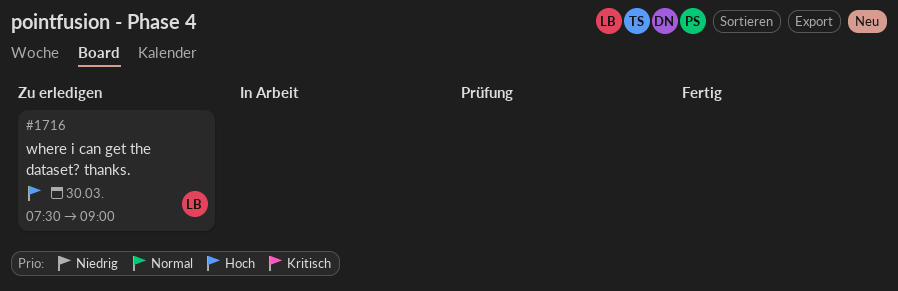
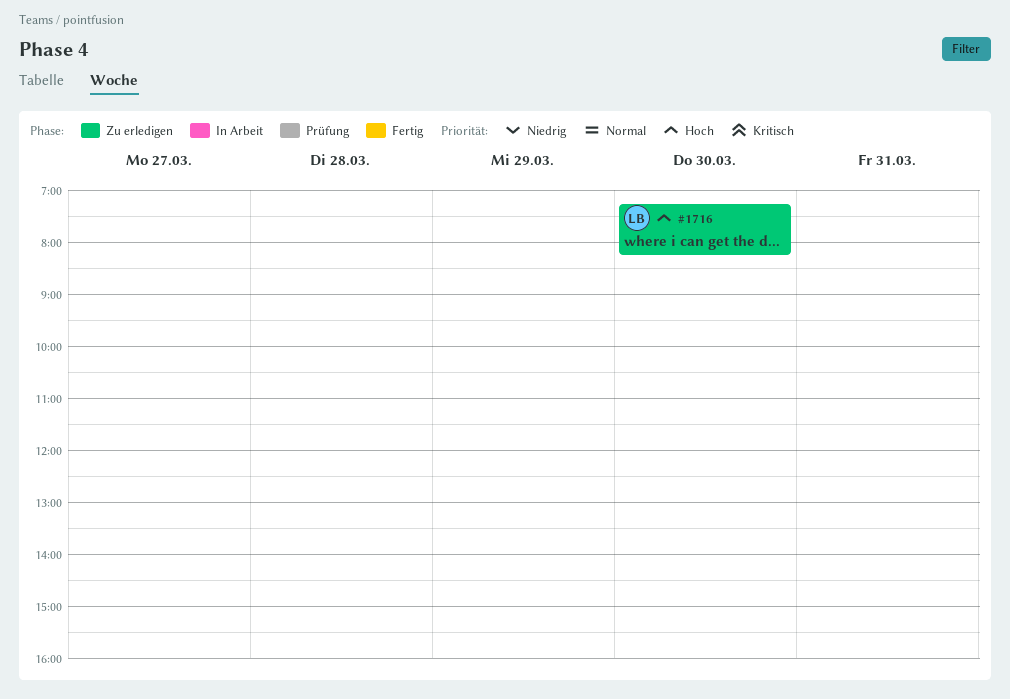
#1716, begins: 07:30 -> 07:15
#1716, ends: 09:00 -> 08:15

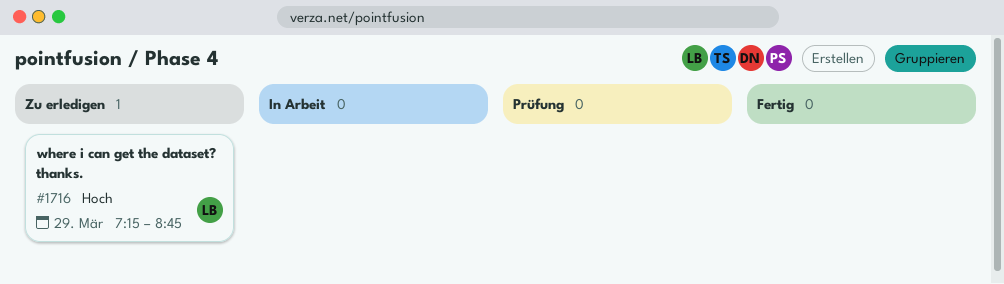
#1716, day: Mar 30 -> Mar 29
#1716, ends: 08:15 -> 08:45

